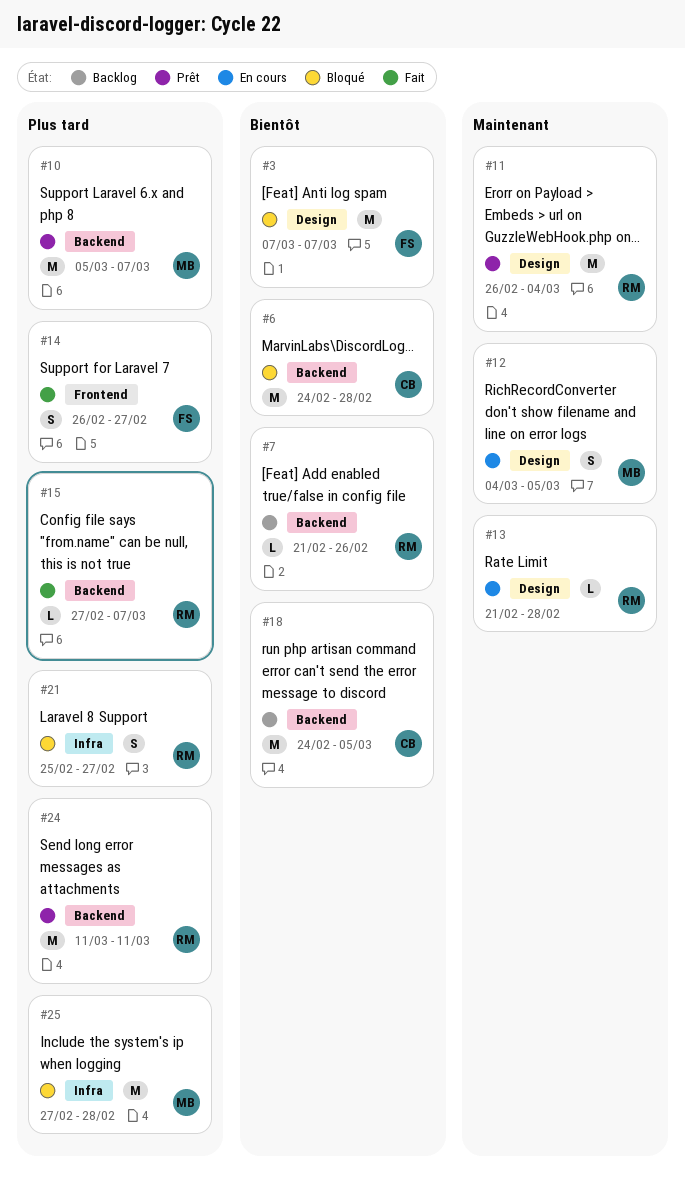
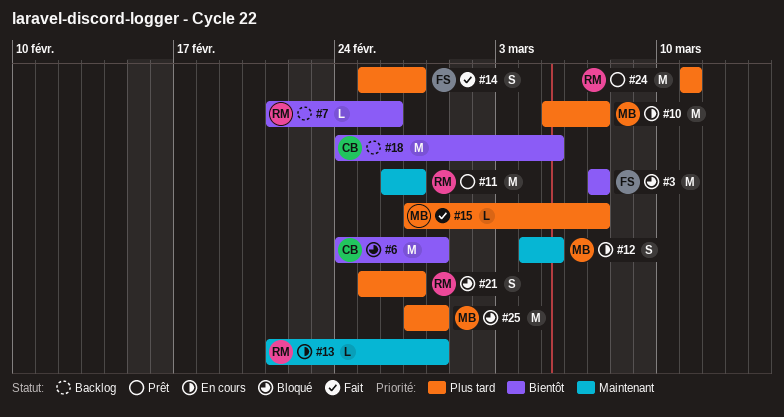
#10, status: Prêt -> En cours
#11, due: Mar 4 -> Feb 27
#14, start: Feb 26 -> Feb 25
#15, owner: RM -> MB

